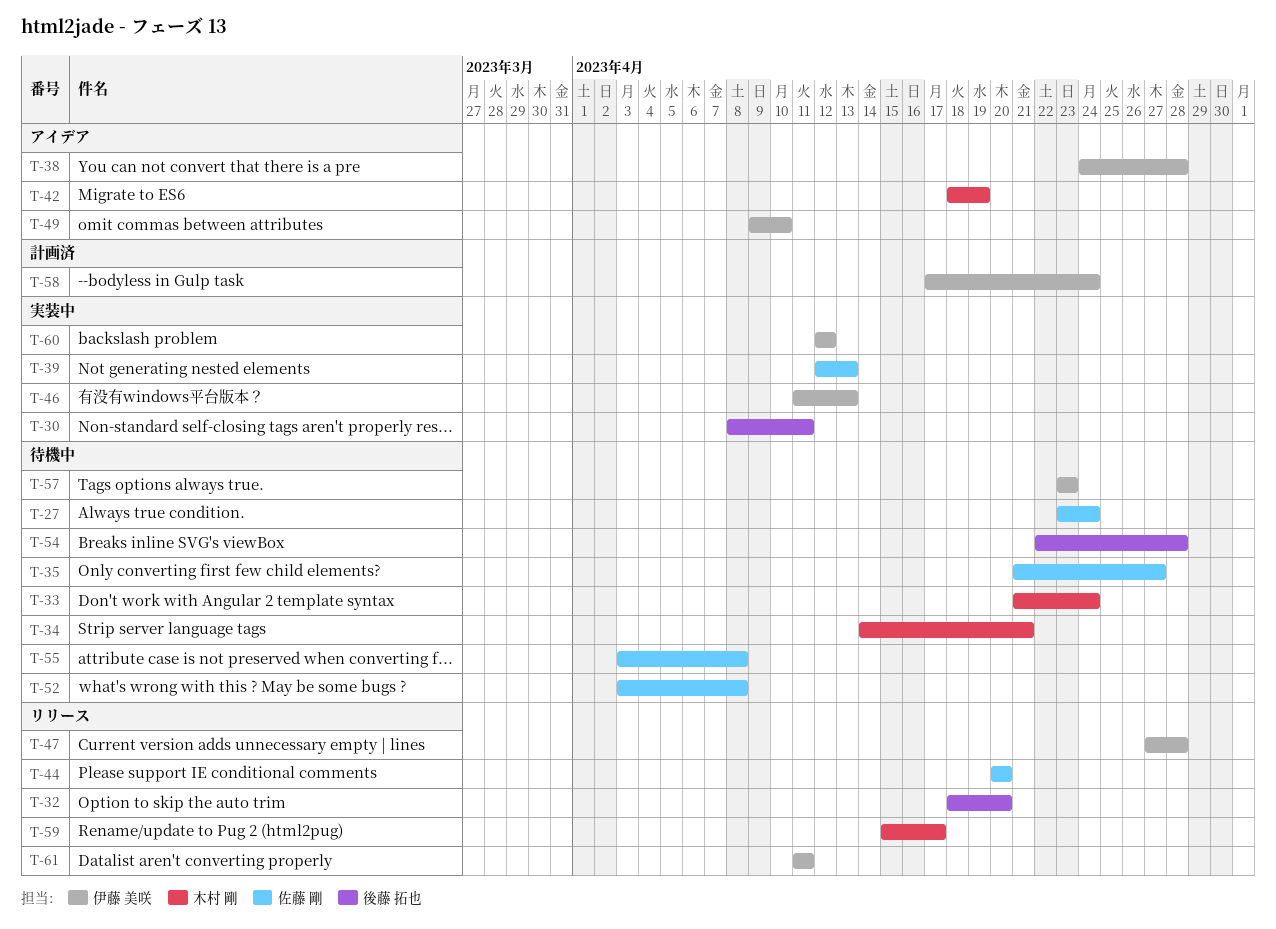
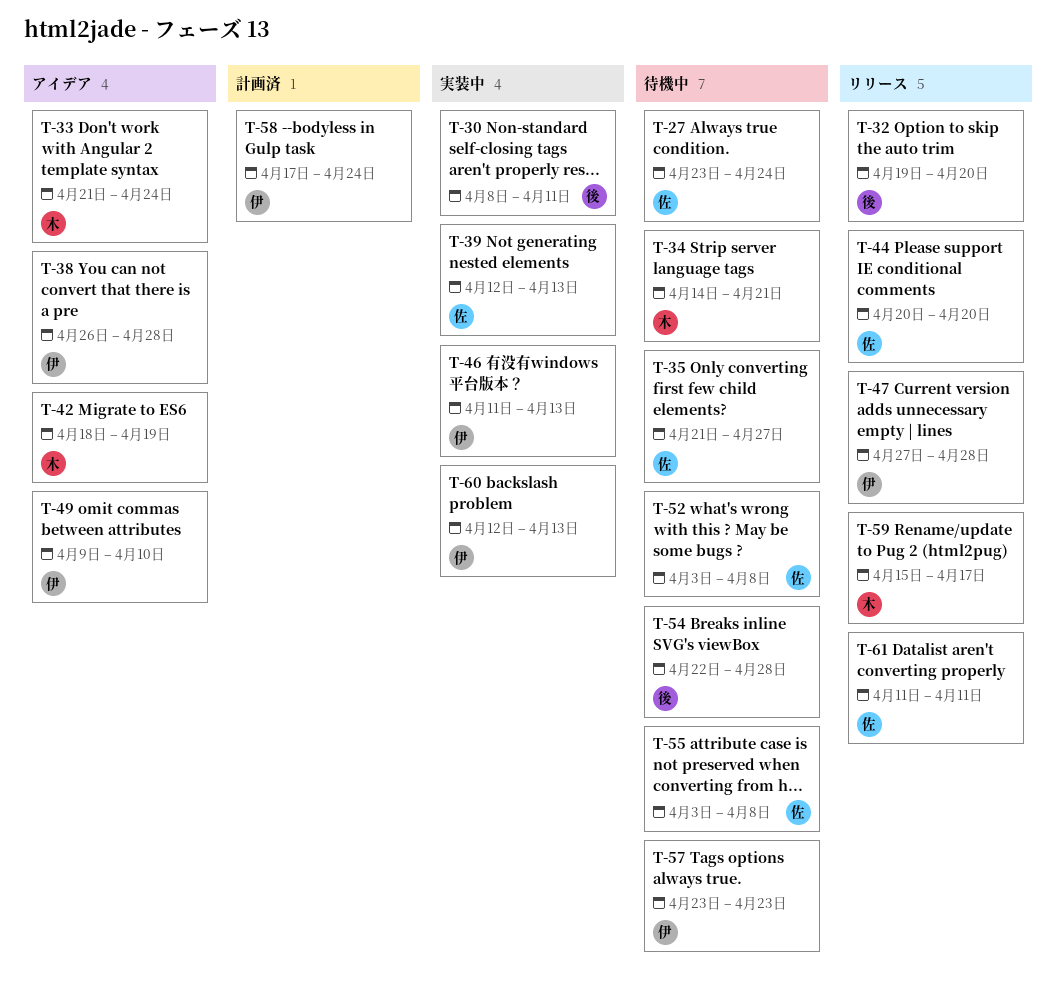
T-32, start: Apr 18 -> Apr 19
T-33, status: 待機中 -> アイデア
T-38, start: Apr 24 -> Apr 26
T-60, due: Apr 12 -> Apr 13
T-61, owner: 伊藤 美咲 -> 佐藤 剛

